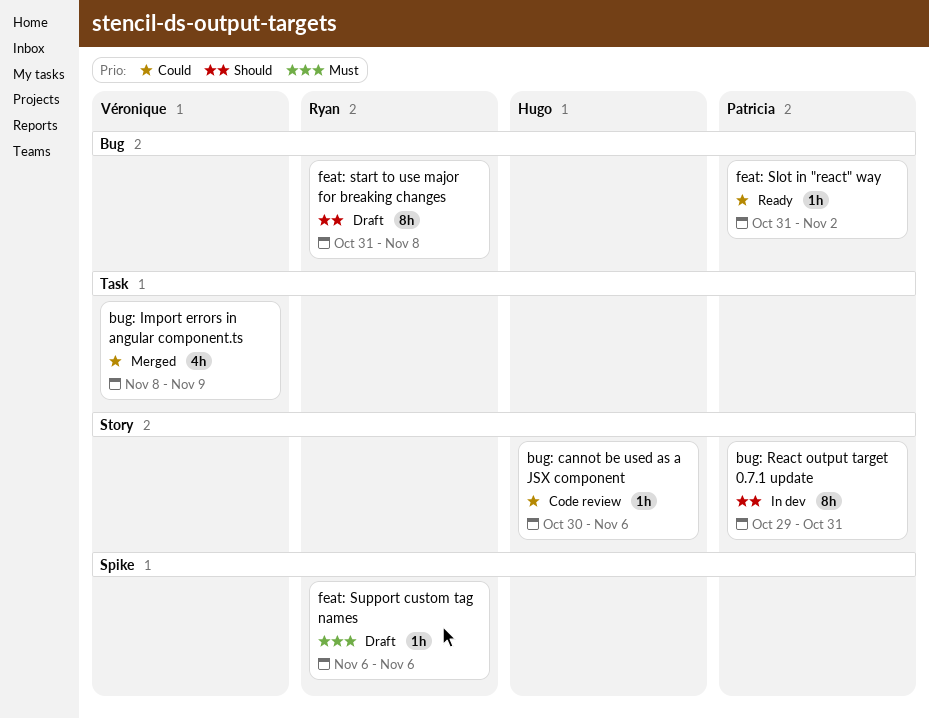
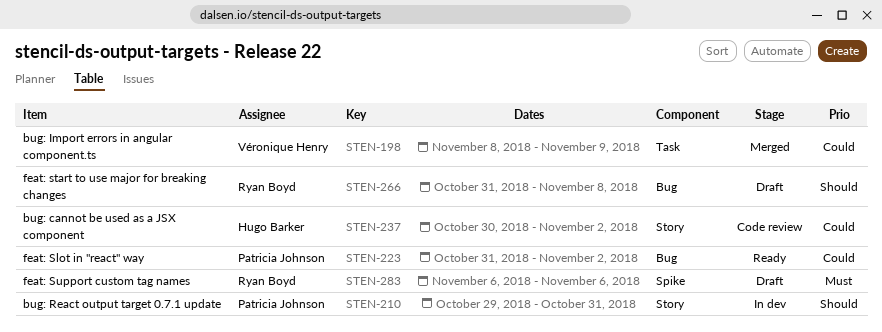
bug: cannot be used as a JSX component, due: Nov 6 -> Nov 2

